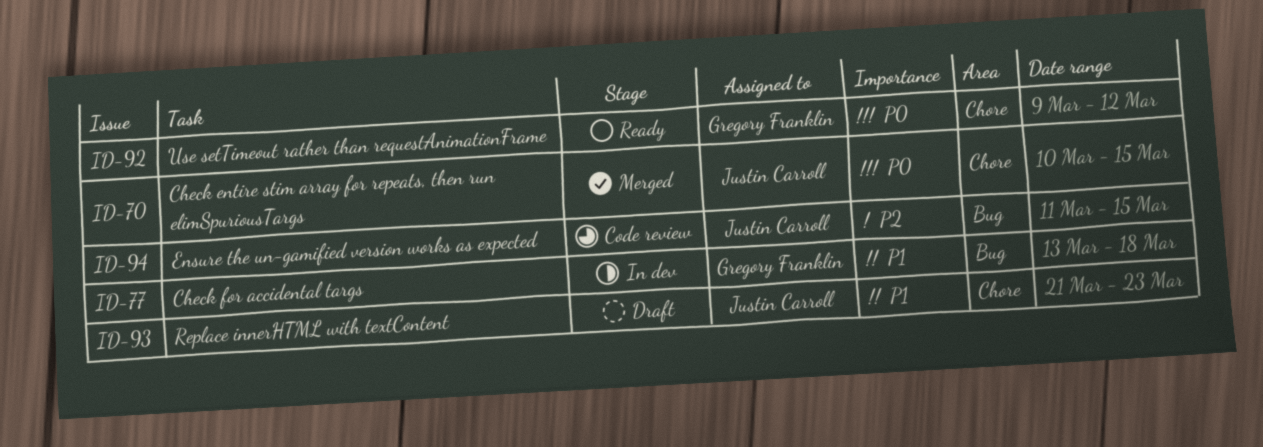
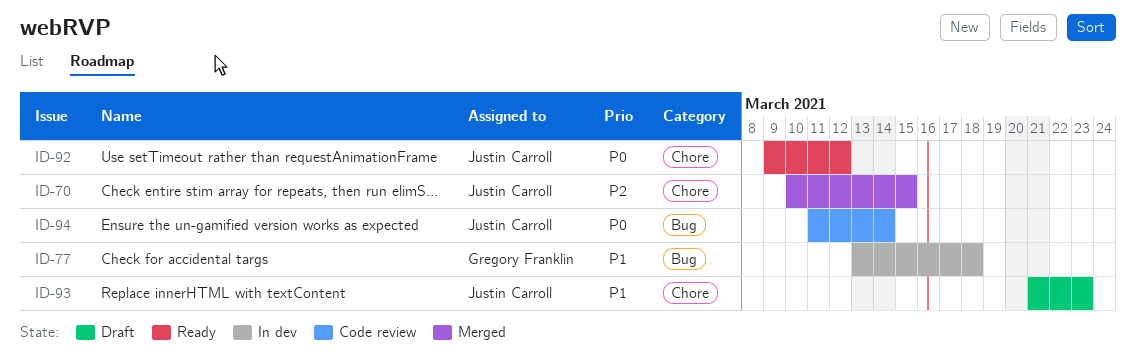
ID-70, priority: P0 -> P2
ID-92, owner: Gregory Franklin -> Justin Carroll
ID-94, priority: P2 -> P0
ID-94, due: Mar 15 -> Mar 14

